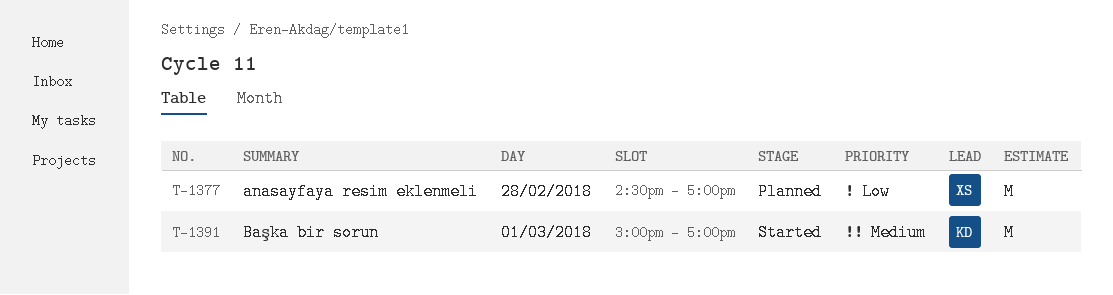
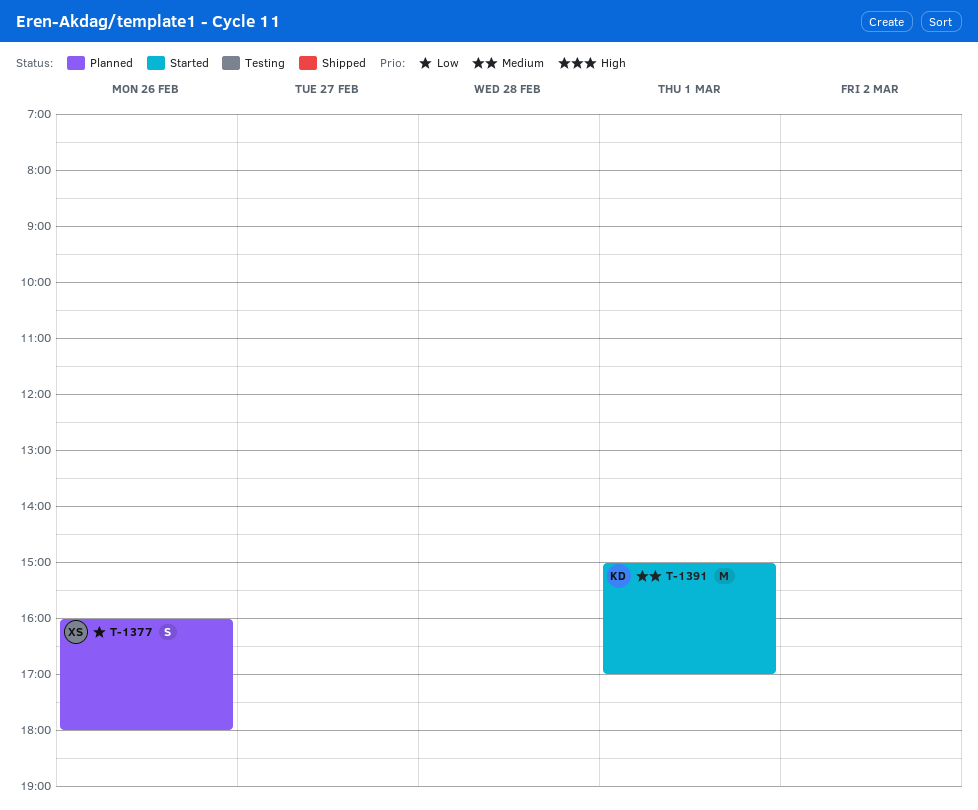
T-1377, estimate: M -> S
T-1377, day: Feb 28 -> Feb 26
T-1377, begins: 14:30 -> 16:00
T-1377, ends: 17:00 -> 18:00

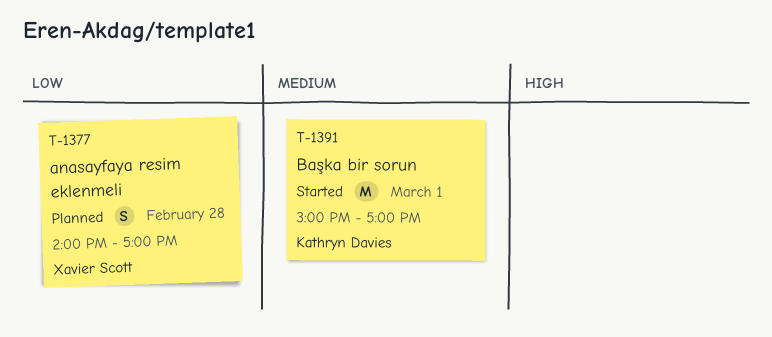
T-1377, day: Feb 26 -> Feb 28
T-1377, begins: 16:00 -> 14:00
T-1377, ends: 18:00 -> 17:00

